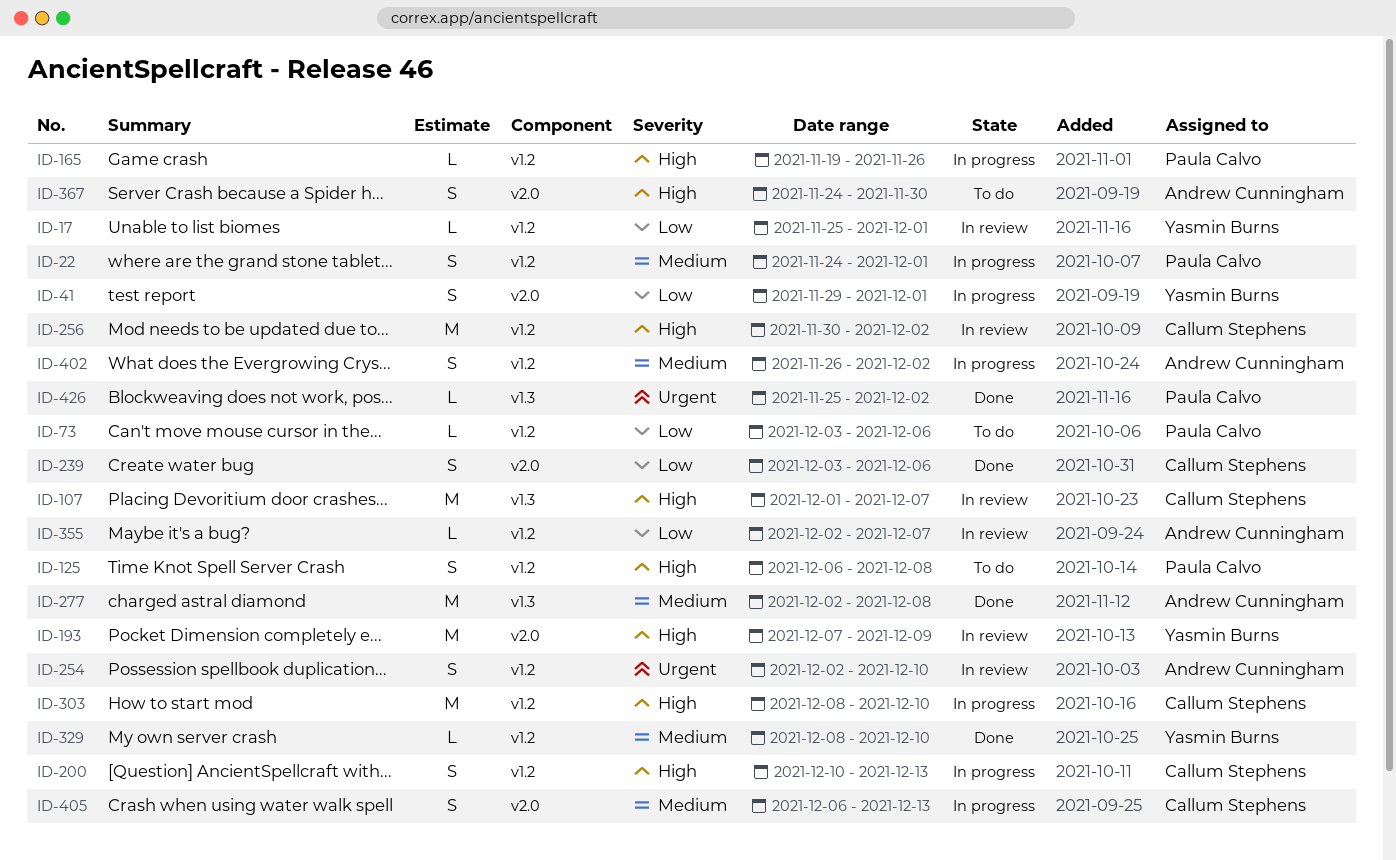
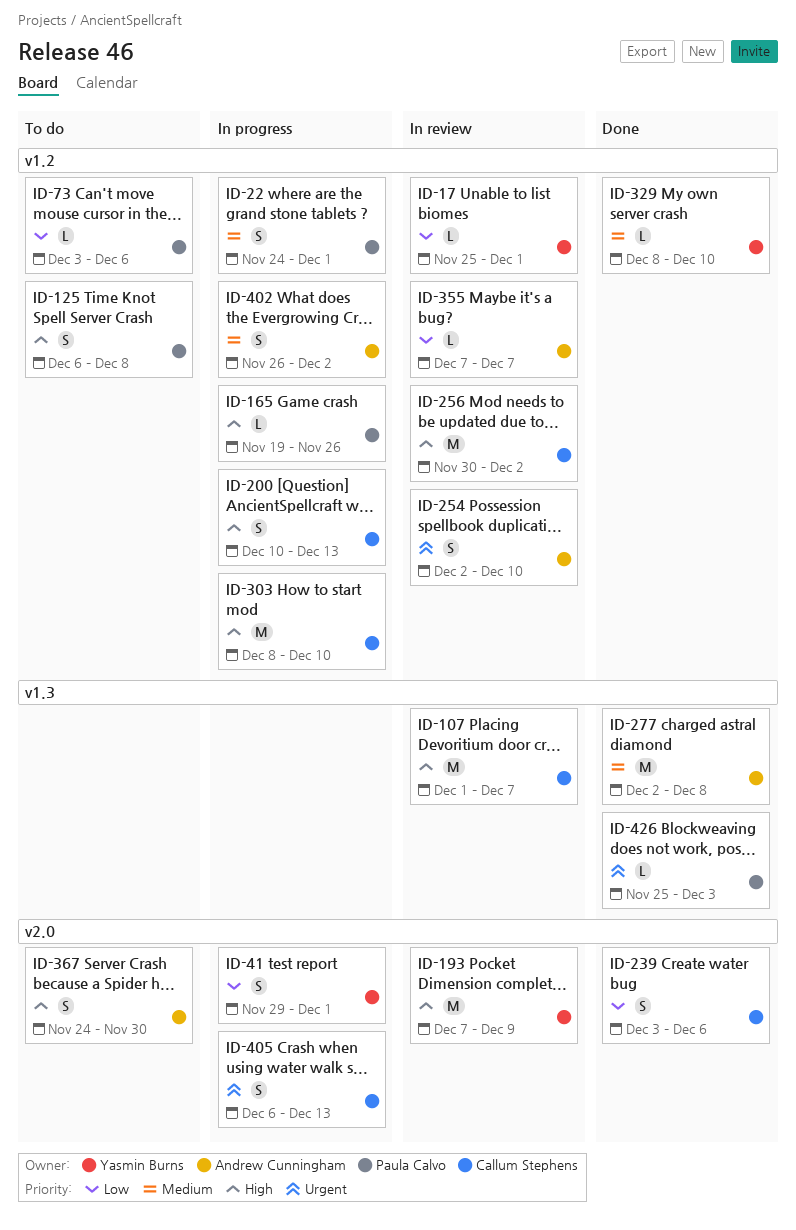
ID-355, start: Dec 2 -> Dec 7
ID-405, priority: Medium -> Urgent
ID-426, due: Dec 2 -> Dec 3

